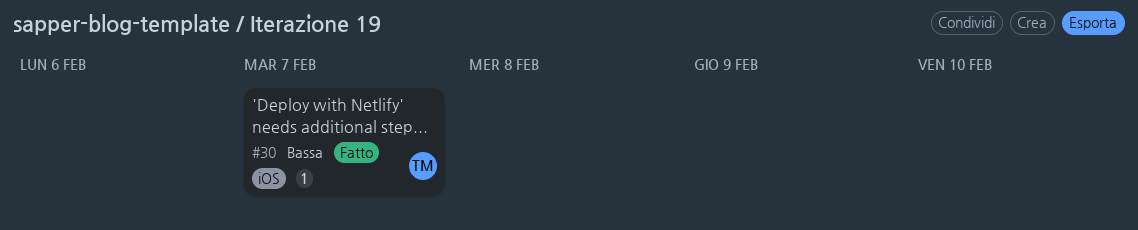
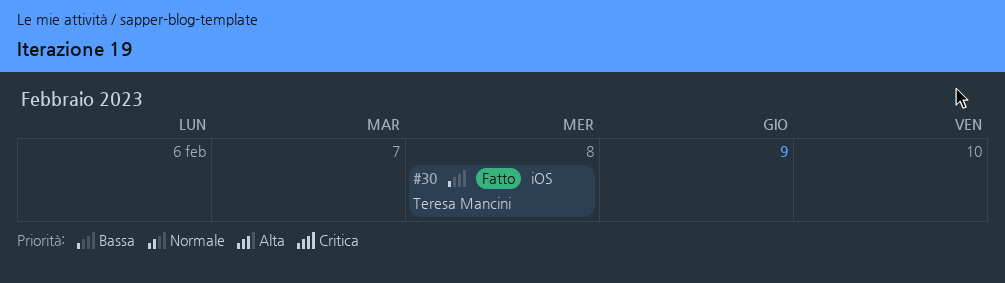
#30, due: Feb 7 -> Feb 8

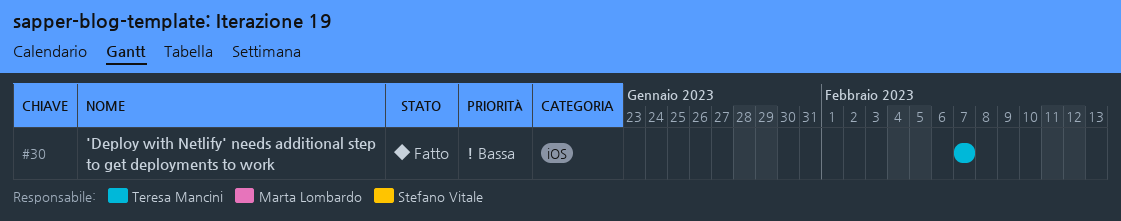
#30, due: Feb 8 -> Feb 7

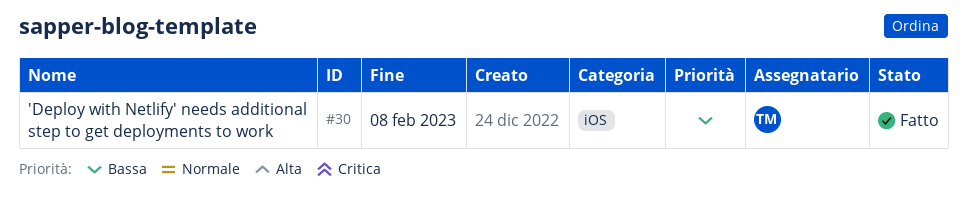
#30, due: Feb 7 -> Feb 8

